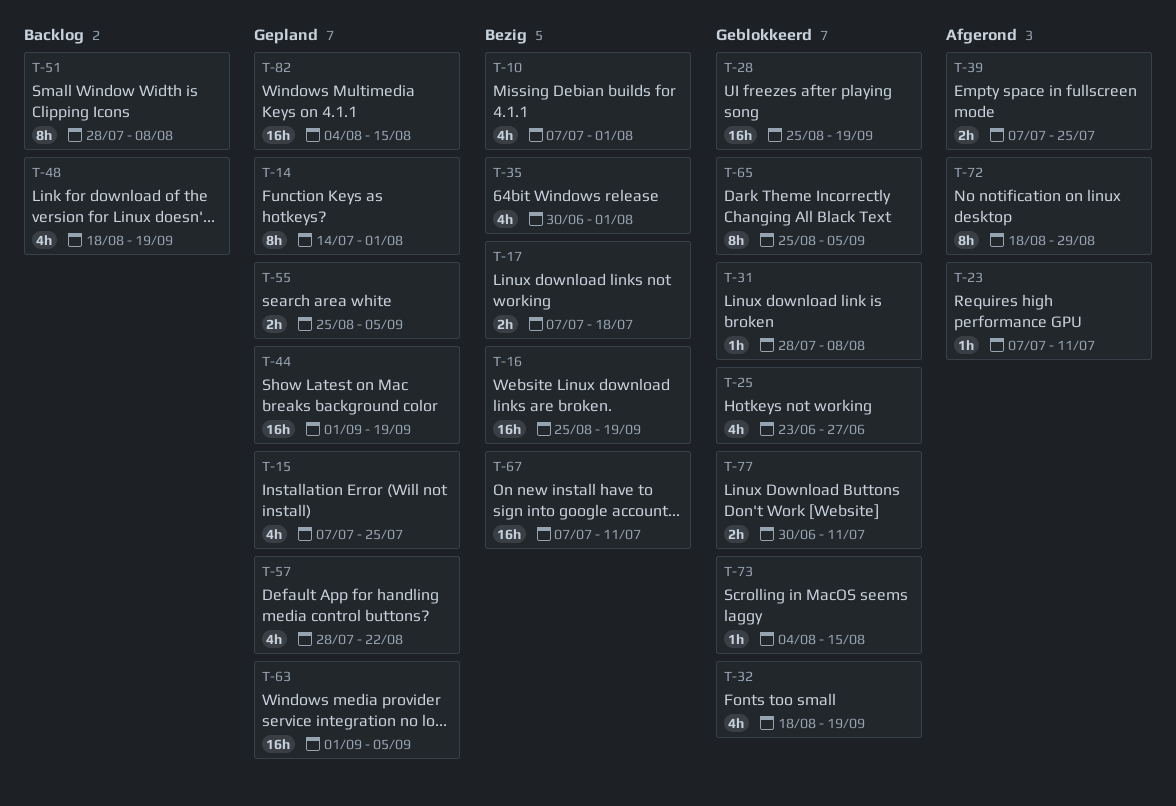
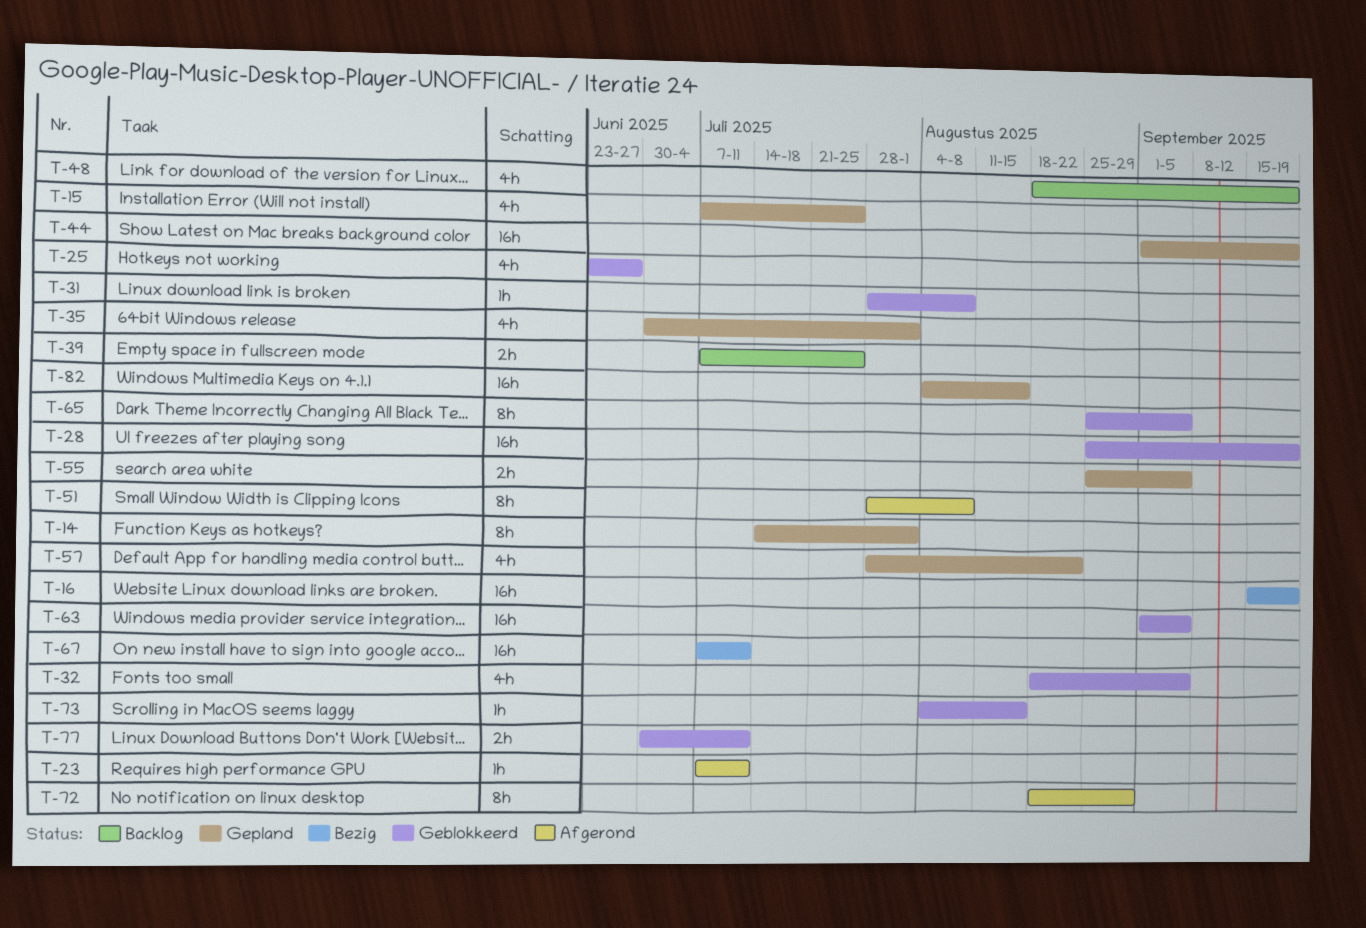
T-10: present -> none
T-16, start: Aug 25 -> Sep 15
T-17: present -> none
T-32, due: Sep 19 -> Sep 5
T-35, status: Bezig -> Gepland
T-39, status: Afgerond -> Backlog
T-51, status: Backlog -> Afgerond
T-63, status: Gepland -> Geblokkeerd

